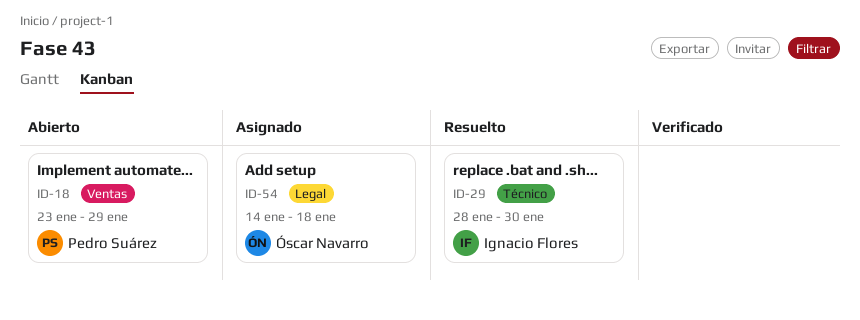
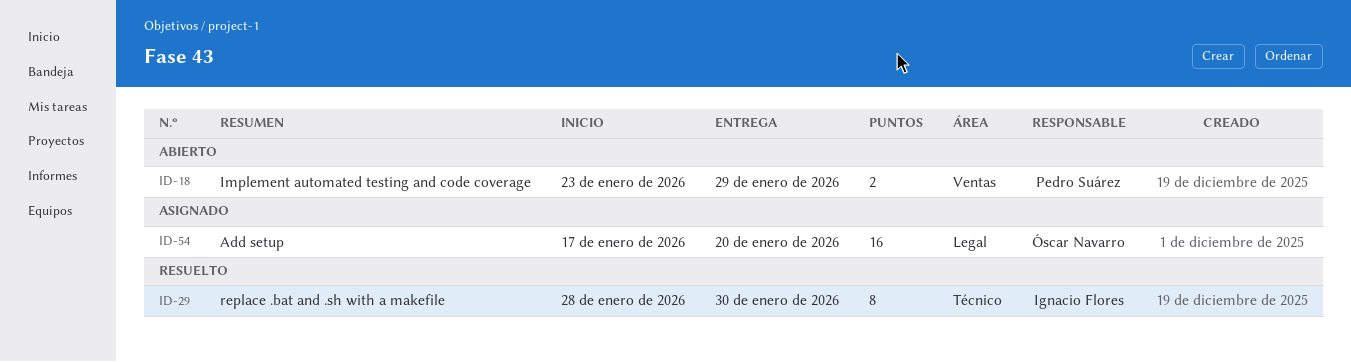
ID-54, start: Jan 14 -> Jan 17
ID-54, due: Jan 18 -> Jan 20

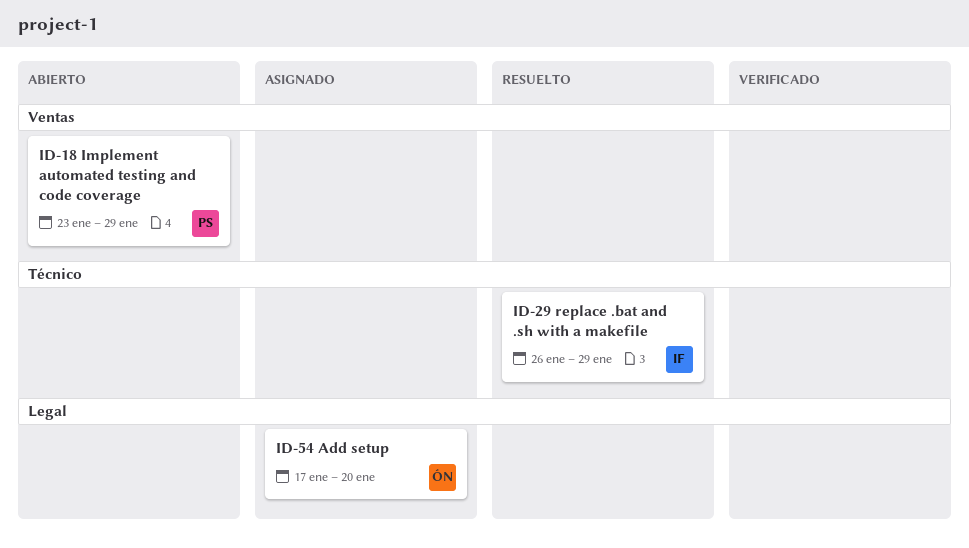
ID-29, start: Jan 28 -> Jan 26
ID-29, due: Jan 30 -> Jan 29

